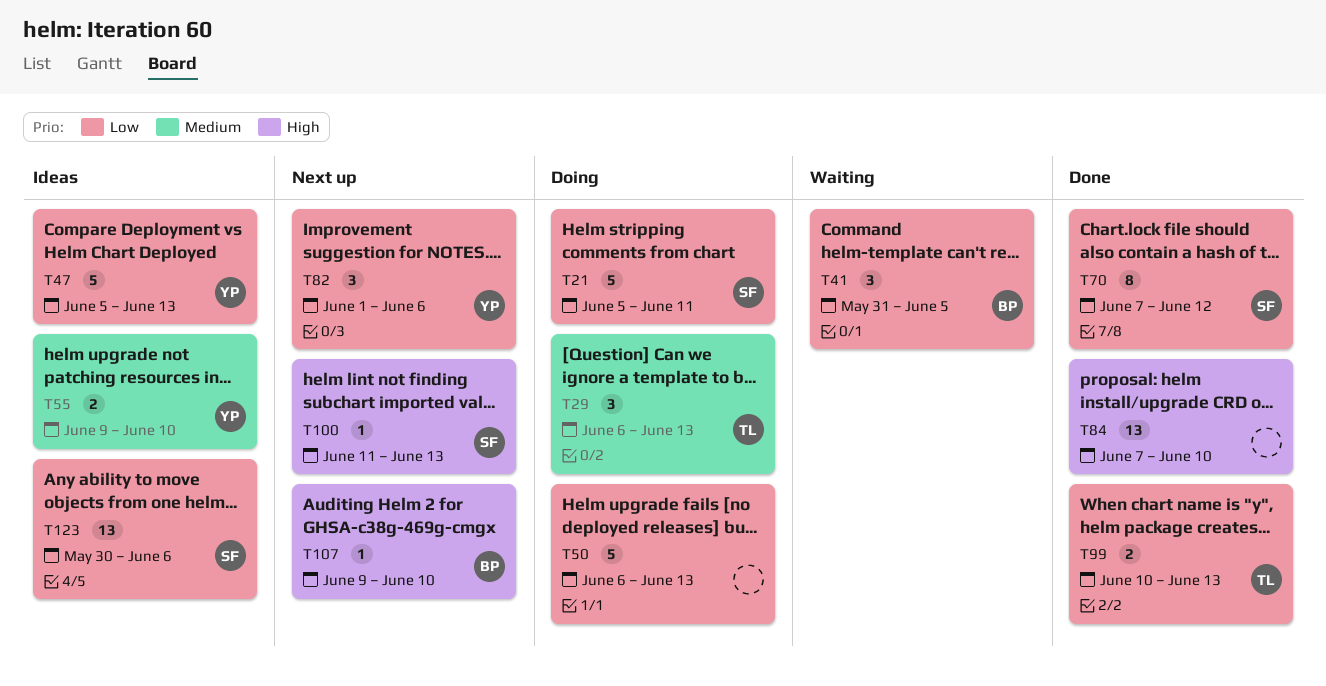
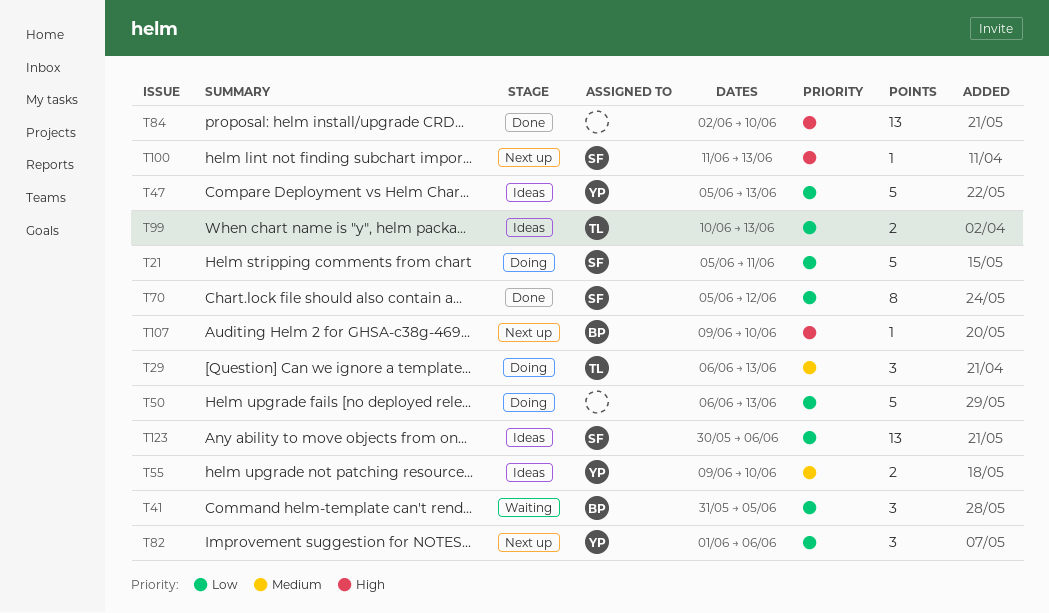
T70, start: Jun 7 -> Jun 5
T84, start: Jun 7 -> Jun 2
T99, status: Done -> Ideas

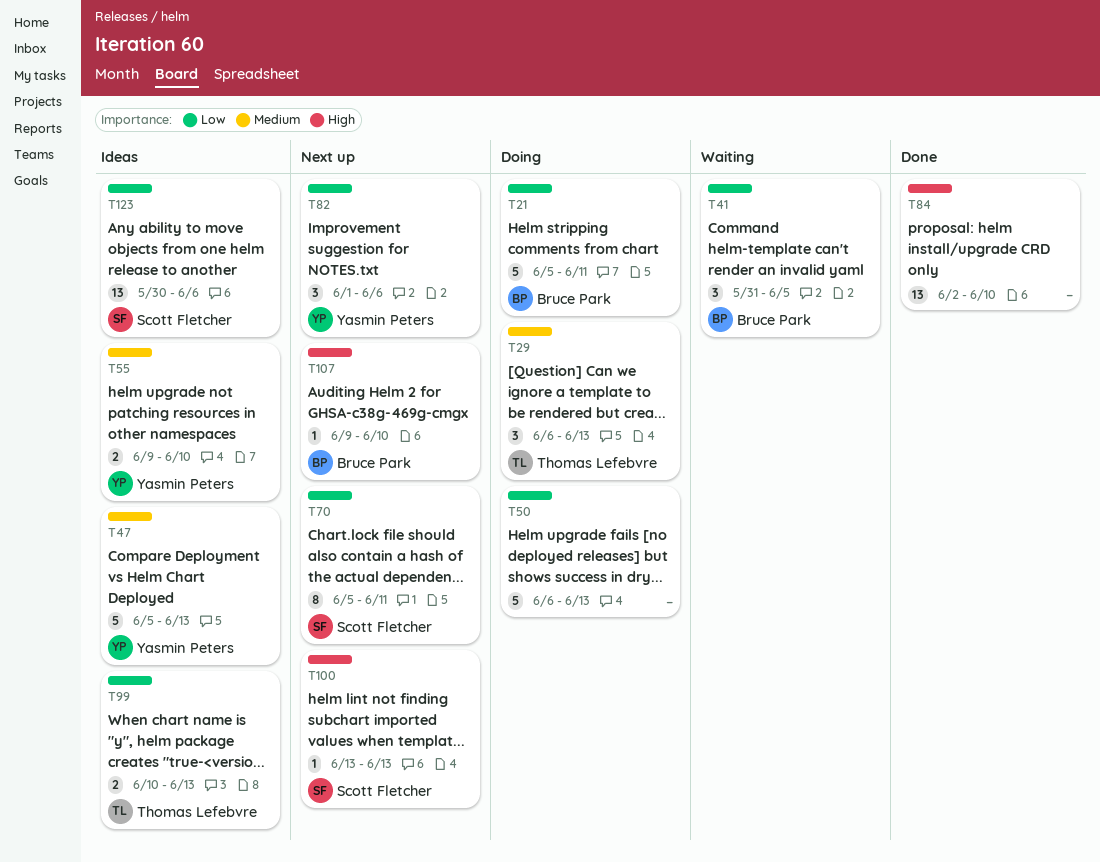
T21, owner: Scott Fletcher -> Bruce Park
T47, priority: Low -> Medium
T70, status: Done -> Next up
T70, due: Jun 12 -> Jun 11
T100, start: Jun 11 -> Jun 13

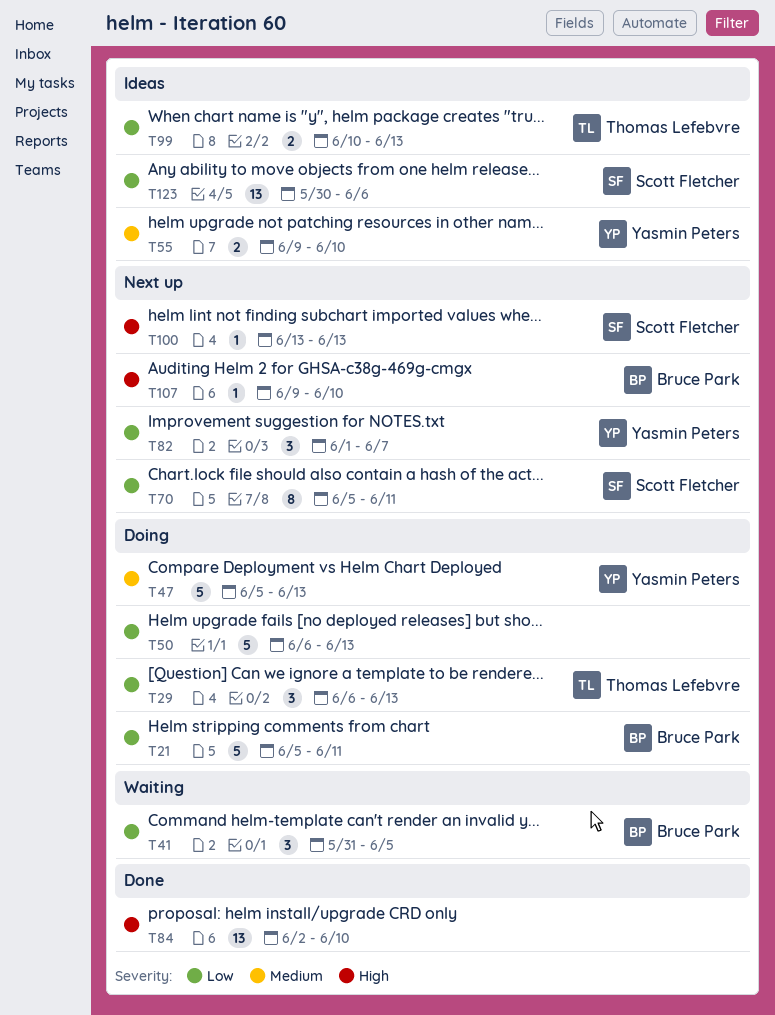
T29, priority: Medium -> Low
T47, status: Ideas -> Doing
T82, due: Jun 6 -> Jun 7

